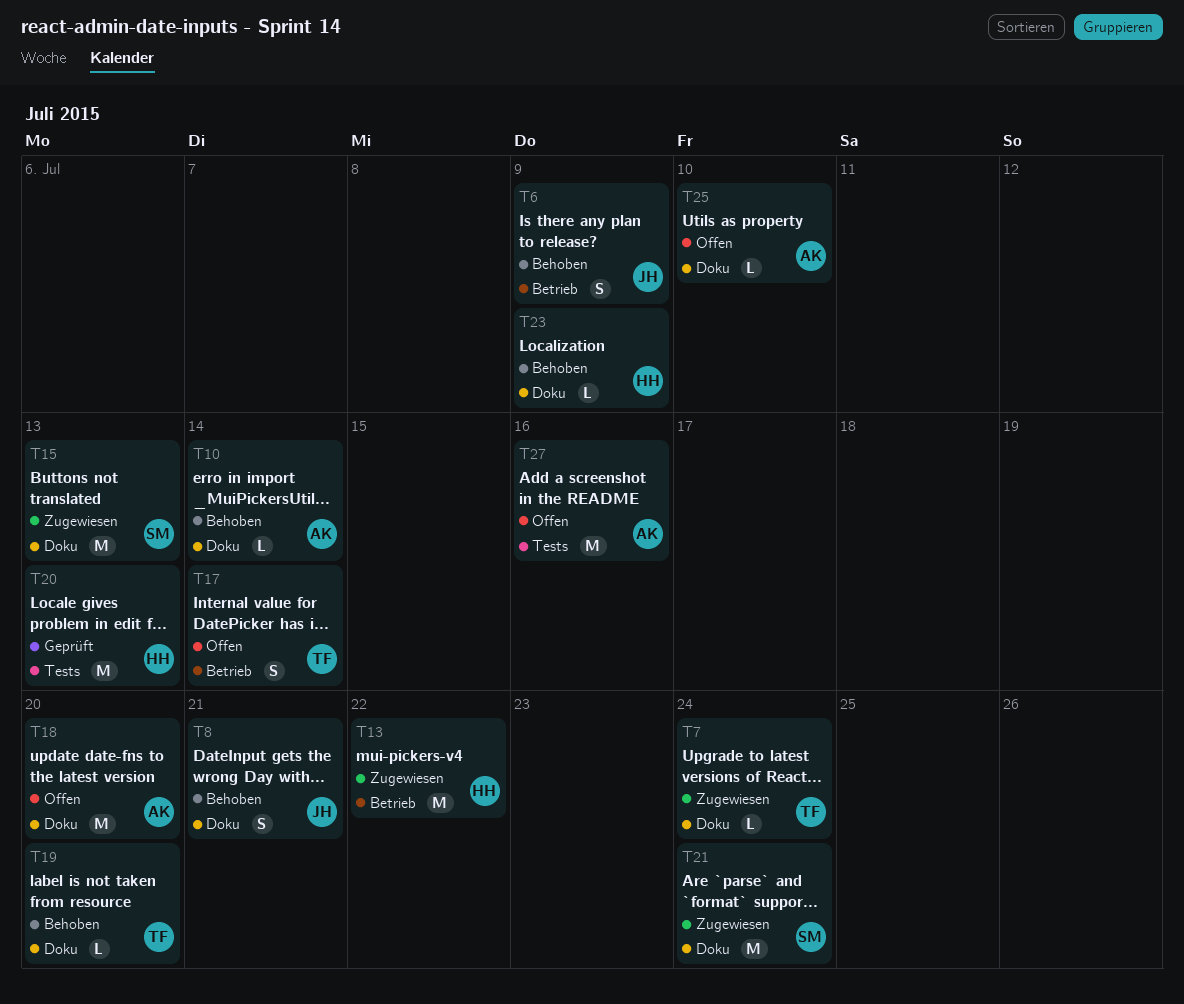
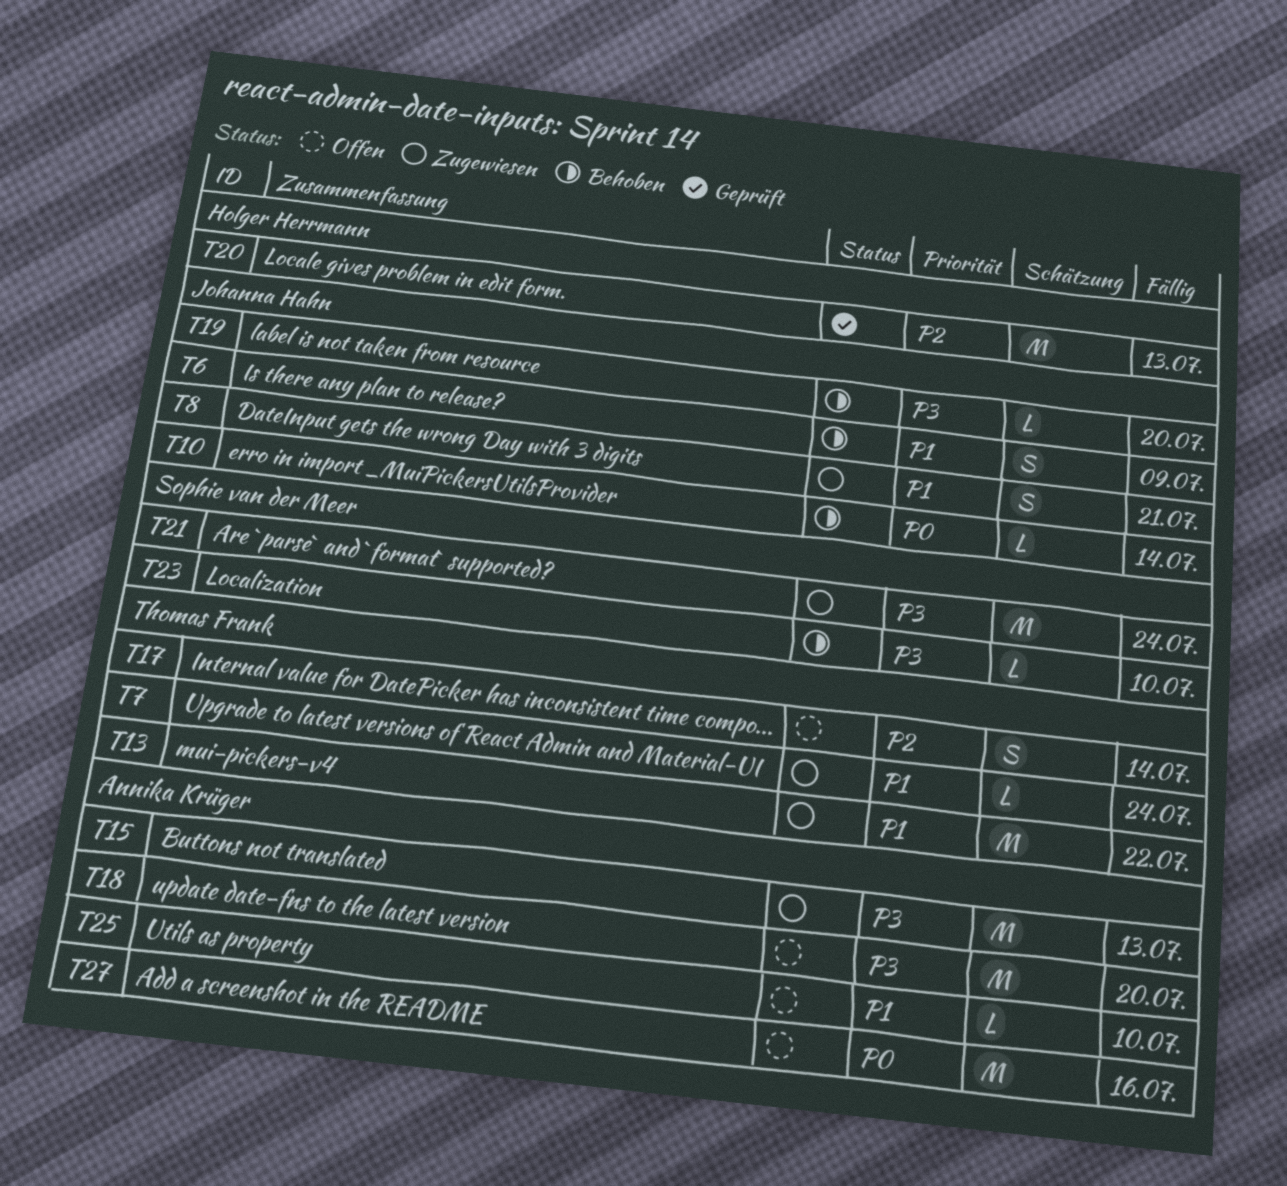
T8, status: Behoben -> Zugewiesen
T10, owner: Annika Krüger -> Johanna Hahn
T13, owner: Holger Herrmann -> Thomas Frank
T15, owner: Sophie van der Meer -> Annika Krüger
T19, owner: Thomas Frank -> Johanna Hahn
T23, owner: Holger Herrmann -> Sophie van der Meer
T23, due: Jul 9 -> Jul 10

